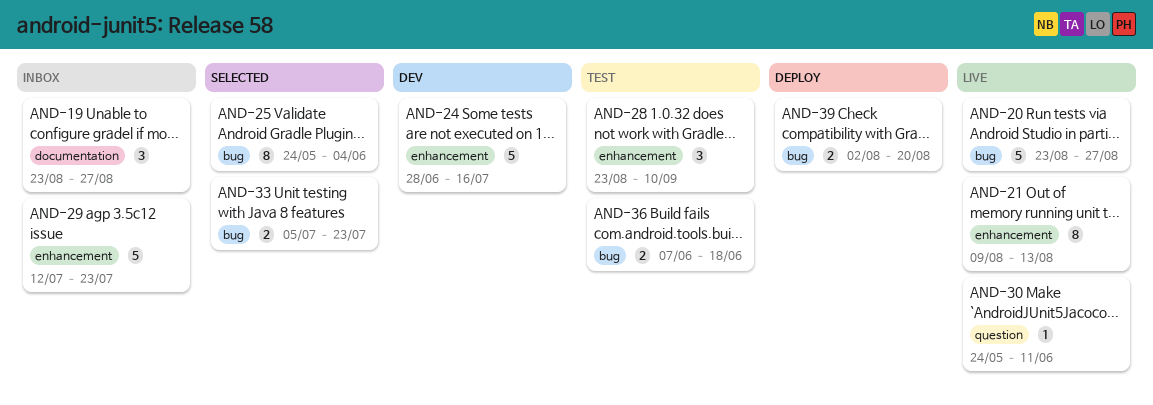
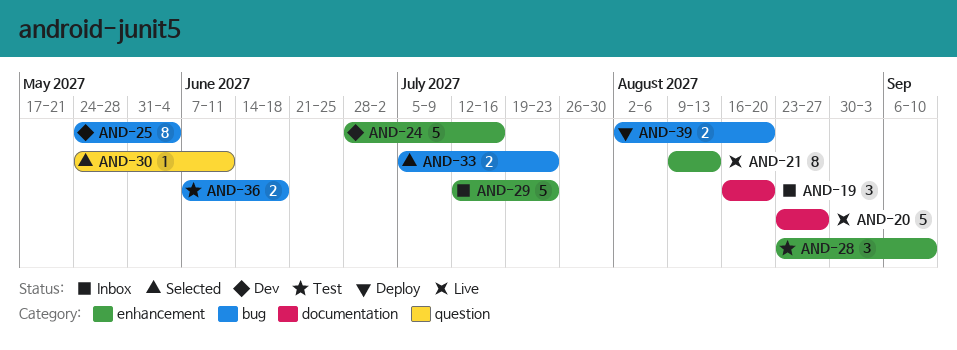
AND-19, start: Aug 23 -> Aug 16
AND-19, due: Aug 27 -> Aug 20
AND-20, label: bug -> documentation
AND-25, status: Selected -> Dev
AND-30, status: Live -> Selected

